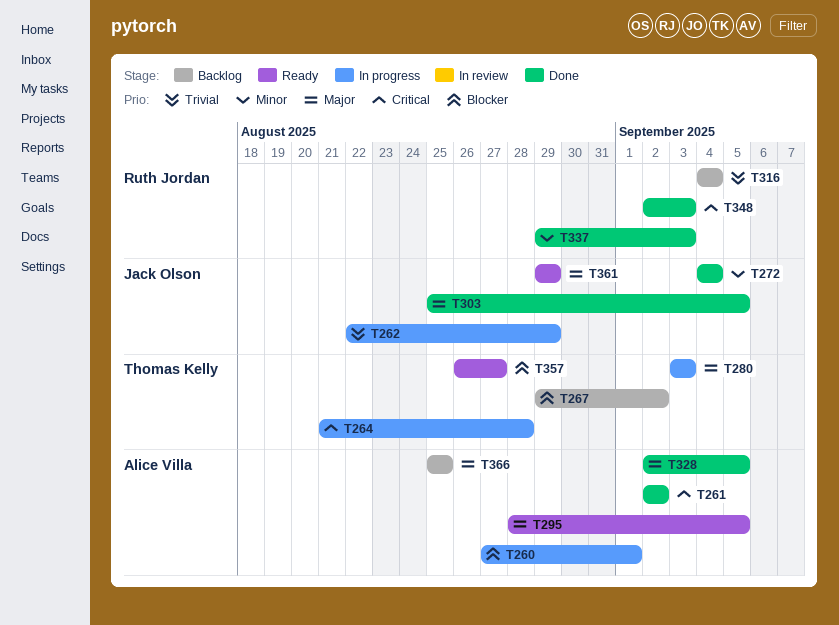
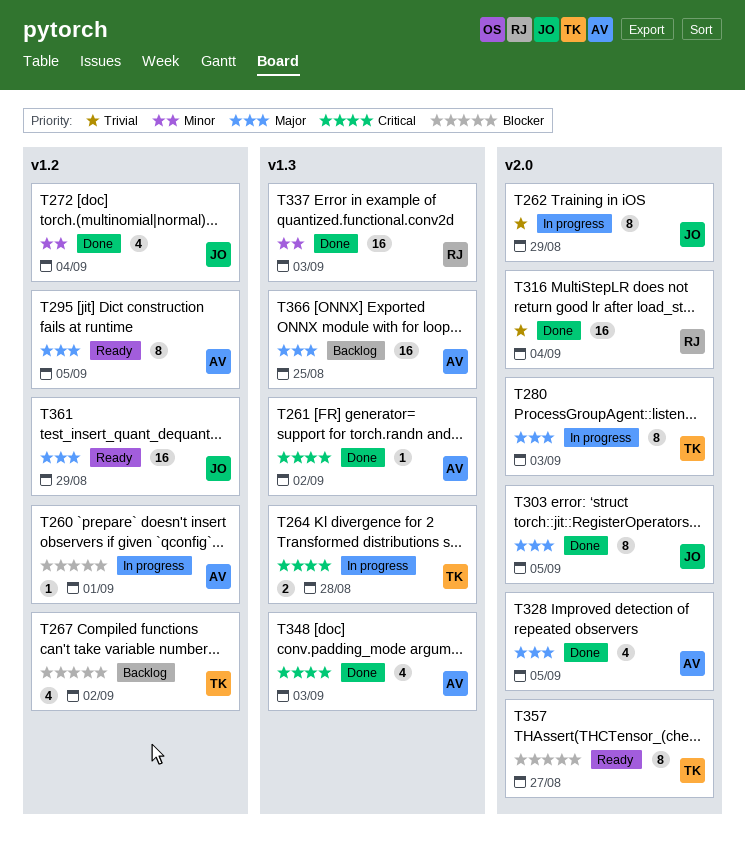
T316, status: Backlog -> Done
T348, owner: Ruth Jordan -> Alice Villa

